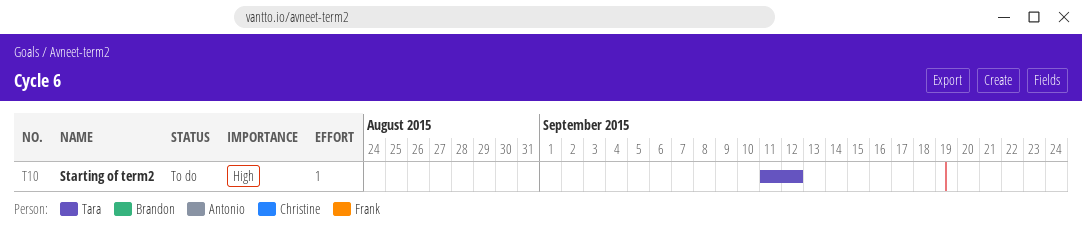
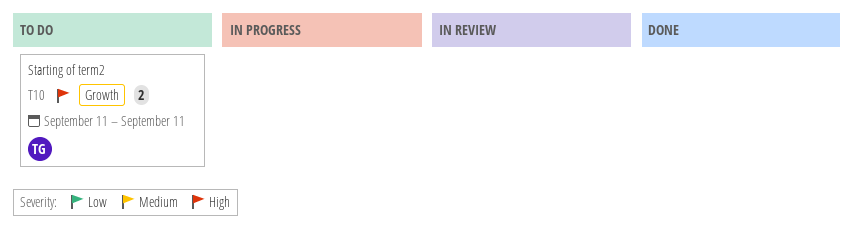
T10, estimate: 1 -> 2
T10, due: Sep 12 -> Sep 11

